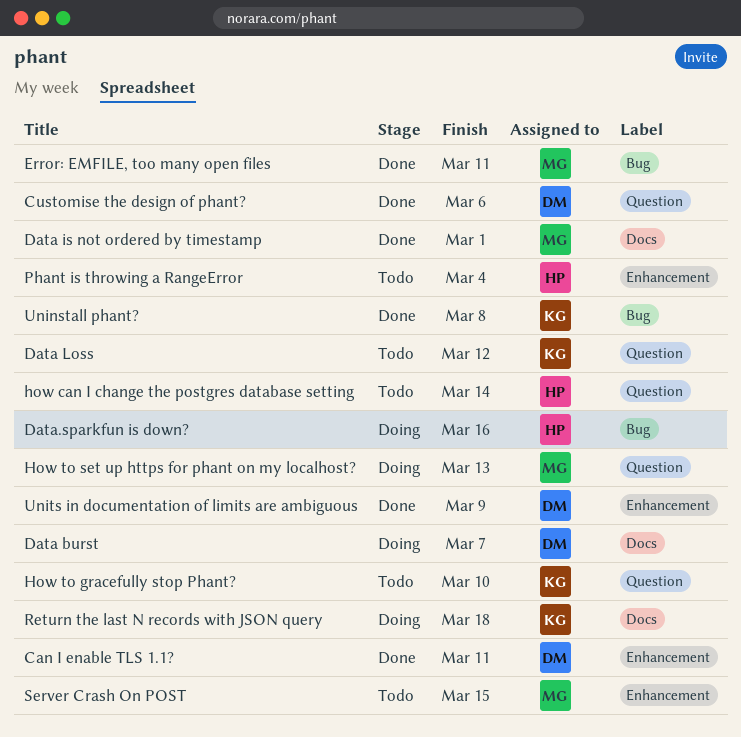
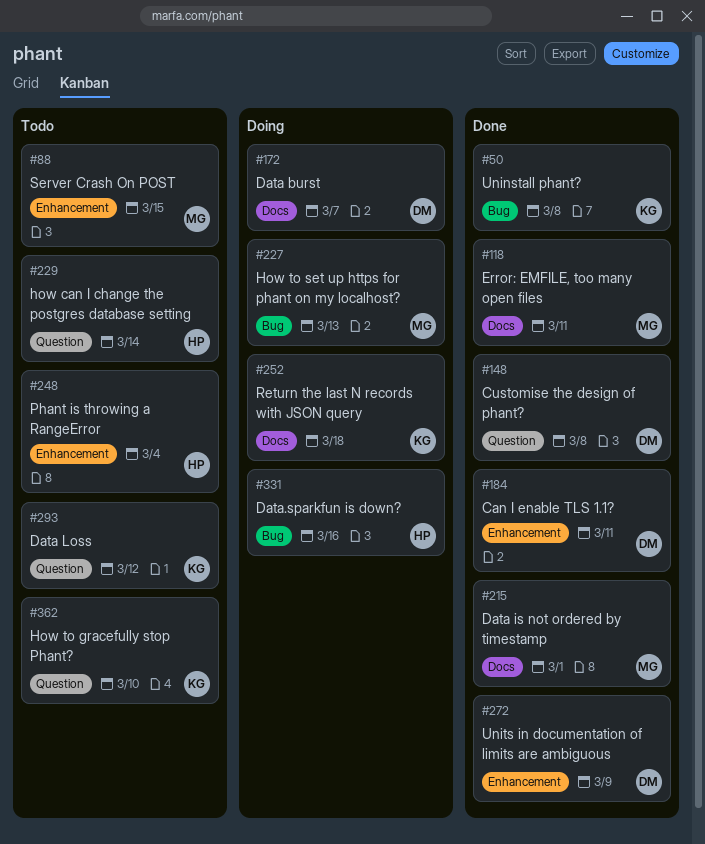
Customise the design of phant?, due: Mar 6 -> Mar 8
Error: EMFILE, too many open files, label: Bug -> Docs
How to set up https for phant on my localhost?, label: Question -> Bug

